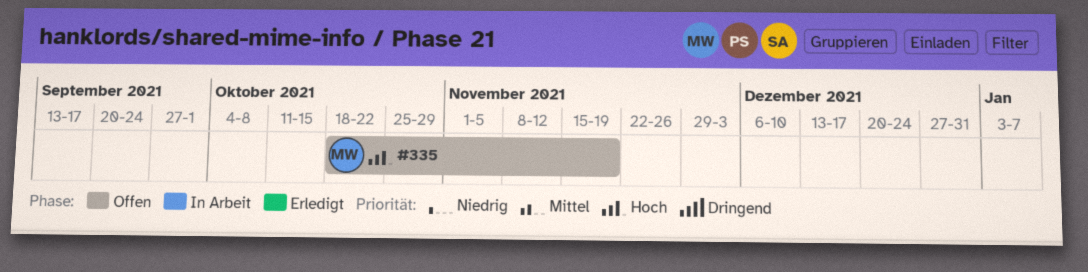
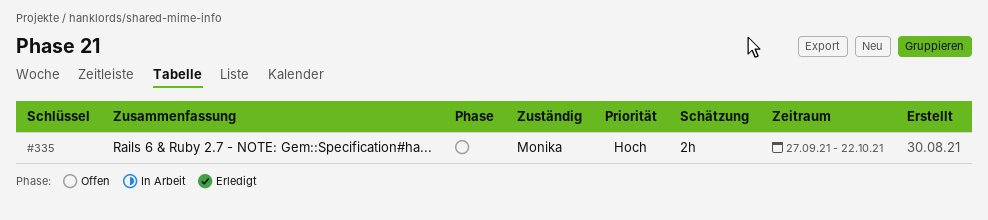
#335, start: Oct 18 -> Sep 27
#335, due: Nov 19 -> Oct 22

